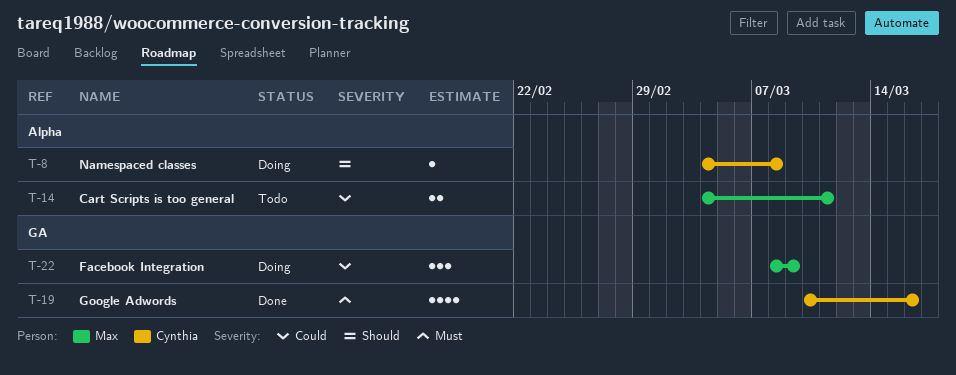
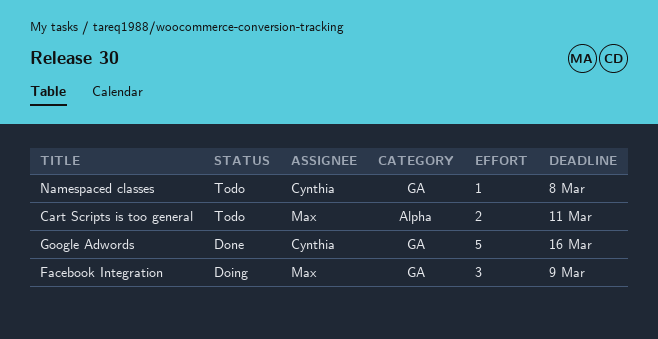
Google Adwords, estimate: 4 -> 5
Namespaced classes, status: Doing -> Todo
Namespaced classes, label: Alpha -> GA

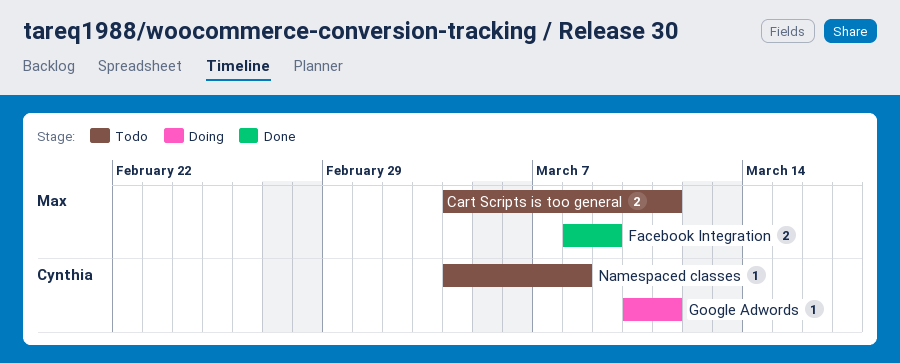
Facebook Integration, status: Doing -> Done
Facebook Integration, estimate: 3 -> 2
Google Adwords, status: Done -> Doing
Google Adwords, estimate: 5 -> 1
Google Adwords, due: Mar 16 -> Mar 11

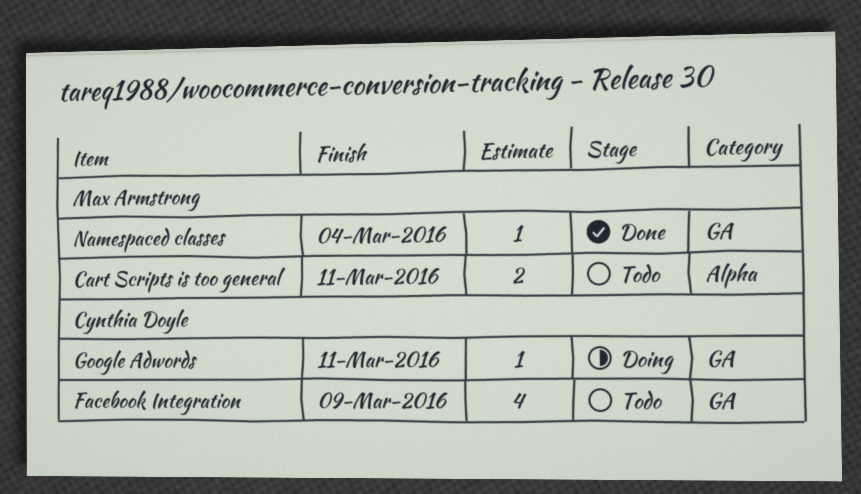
Facebook Integration, status: Done -> Todo
Facebook Integration, owner: Max Armstrong -> Cynthia Doyle
Facebook Integration, estimate: 2 -> 4
Namespaced classes, status: Todo -> Done
Namespaced classes, owner: Cynthia Doyle -> Max Armstrong
Namespaced classes, due: Mar 8 -> Mar 4

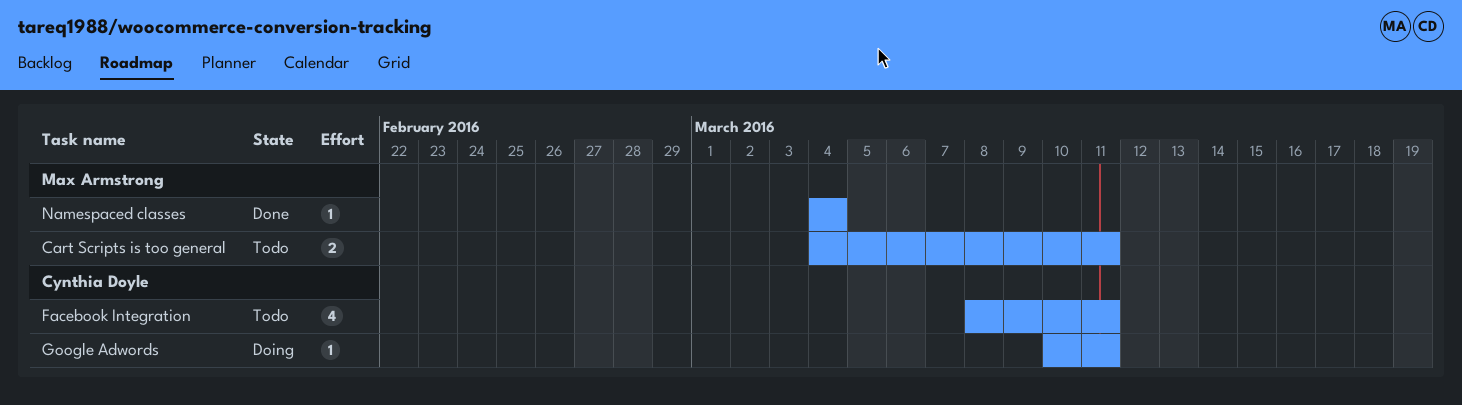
Facebook Integration, due: Mar 9 -> Mar 11

